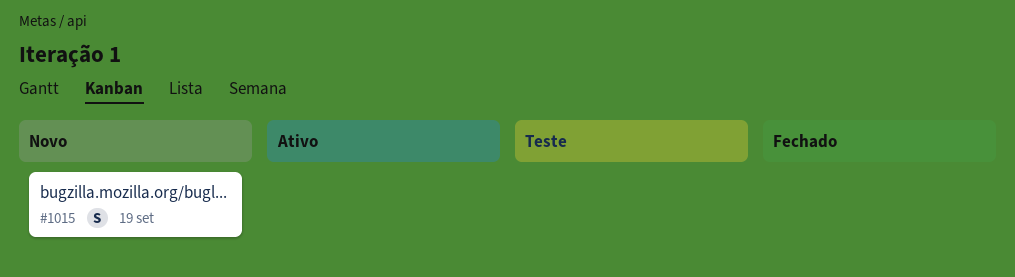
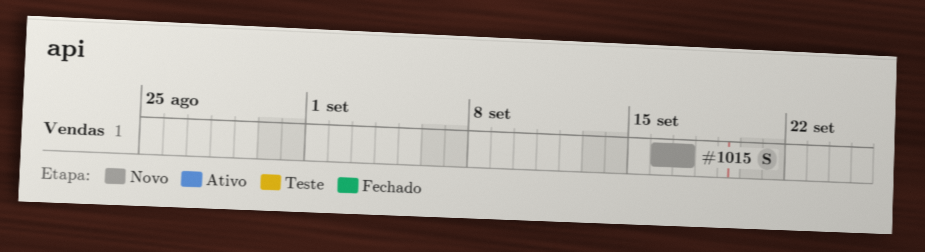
#1015, due: Sep 19 -> Sep 17

